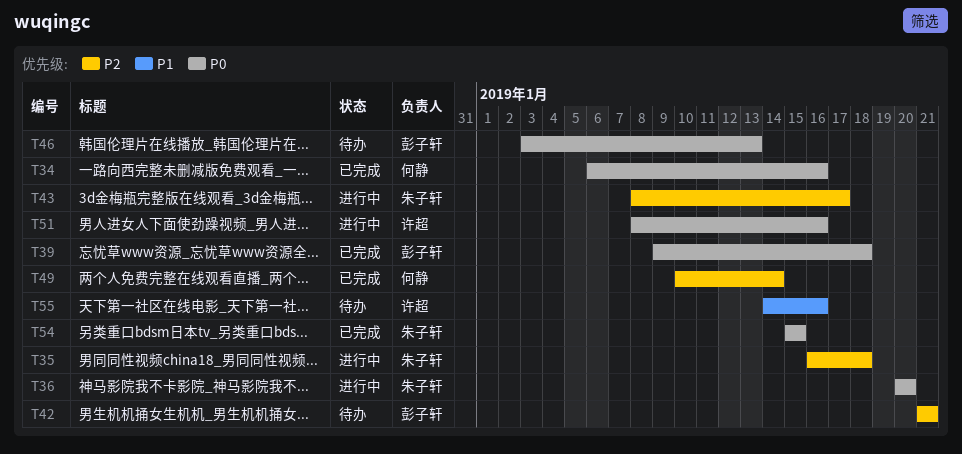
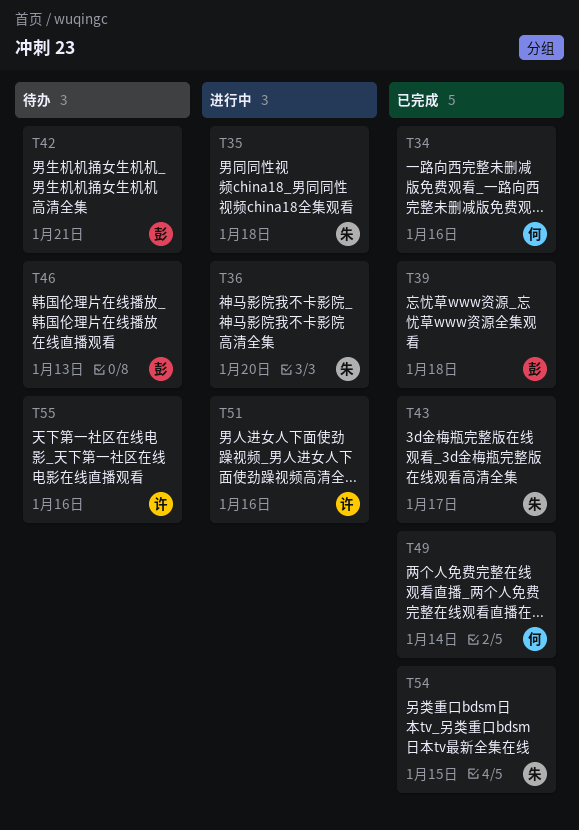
T43, status: 进行中 -> 已完成

